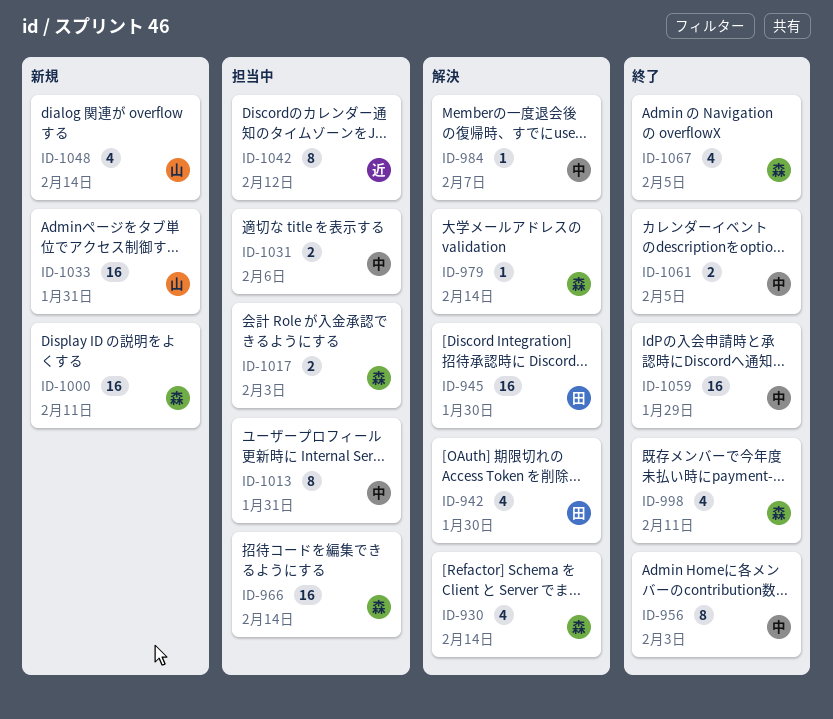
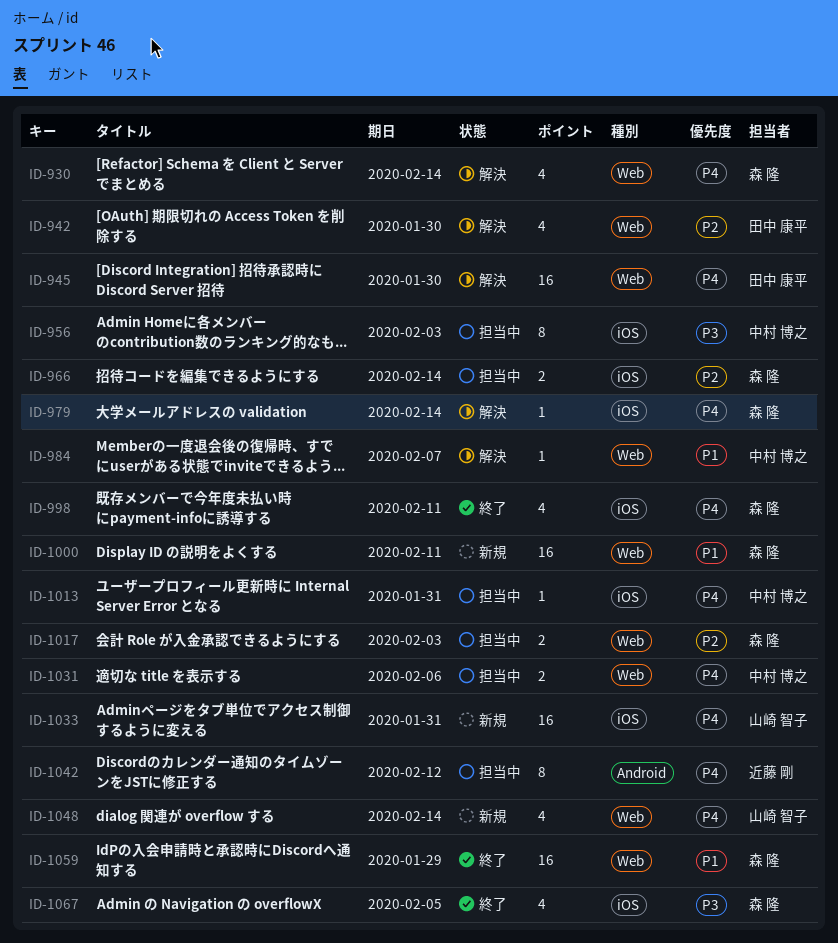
ID-956, status: 終了 -> 担当中
ID-966, estimate: 16 -> 2
ID-1013, estimate: 8 -> 1
ID-1059, owner: 中村 博之 -> 森 隆
ID-1061: present -> none

